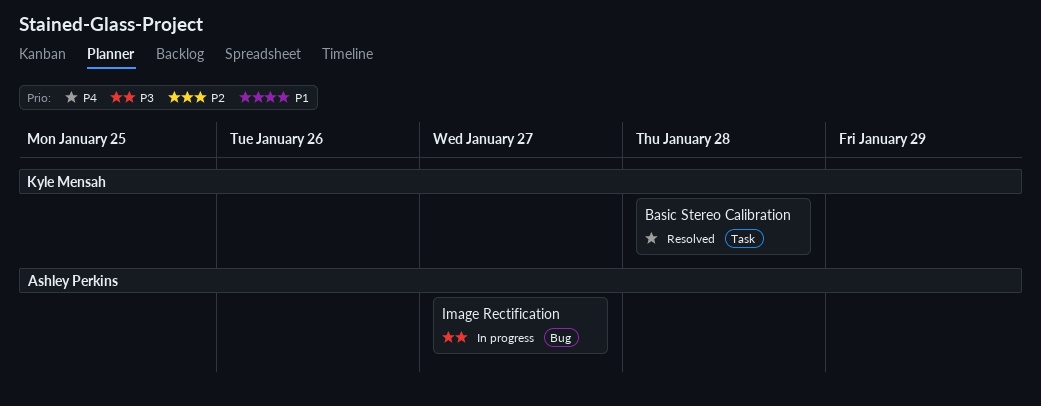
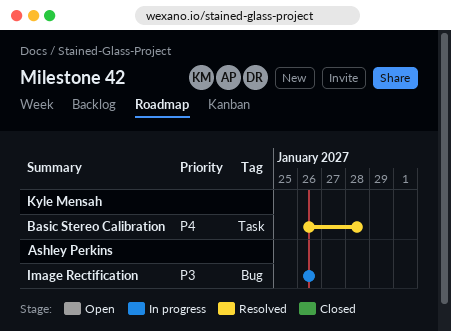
Image Rectification, due: Jan 27 -> Jan 26

